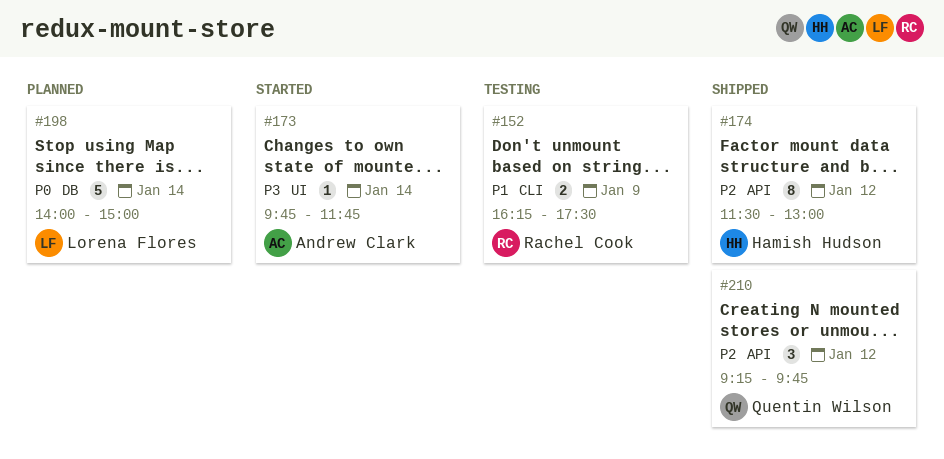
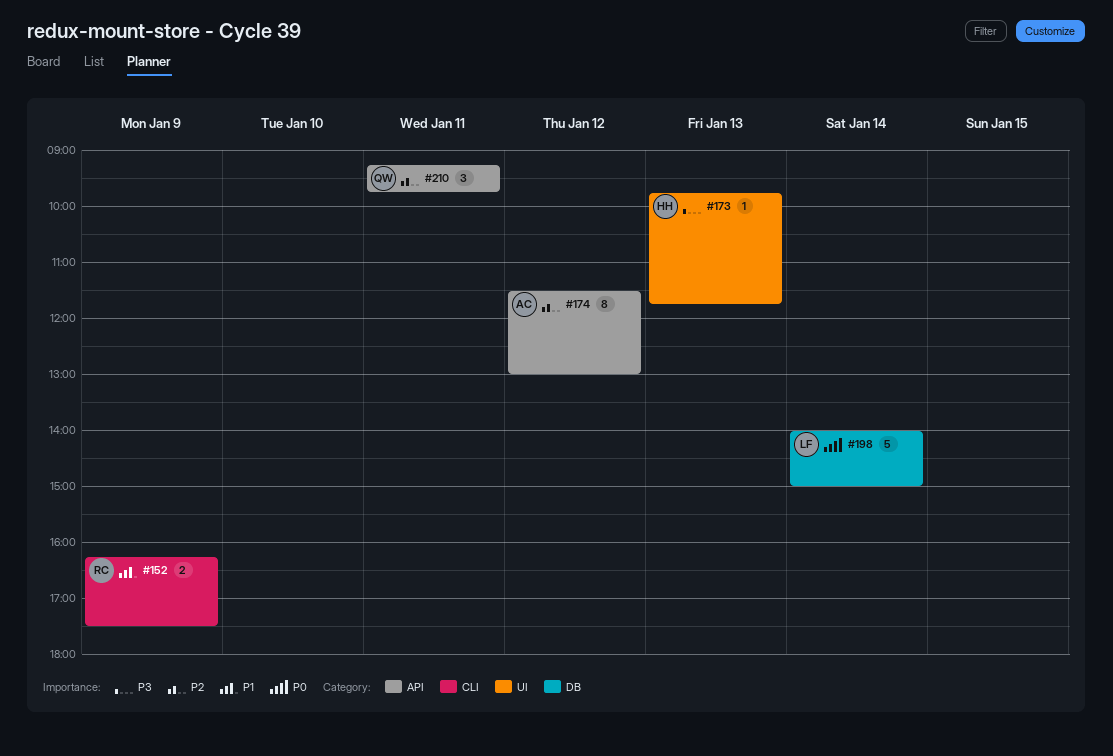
#173, owner: Andrew Clark -> Hamish Hudson
#173, day: Jan 14 -> Jan 13
#174, owner: Hamish Hudson -> Andrew Clark
#210, day: Jan 12 -> Jan 11

